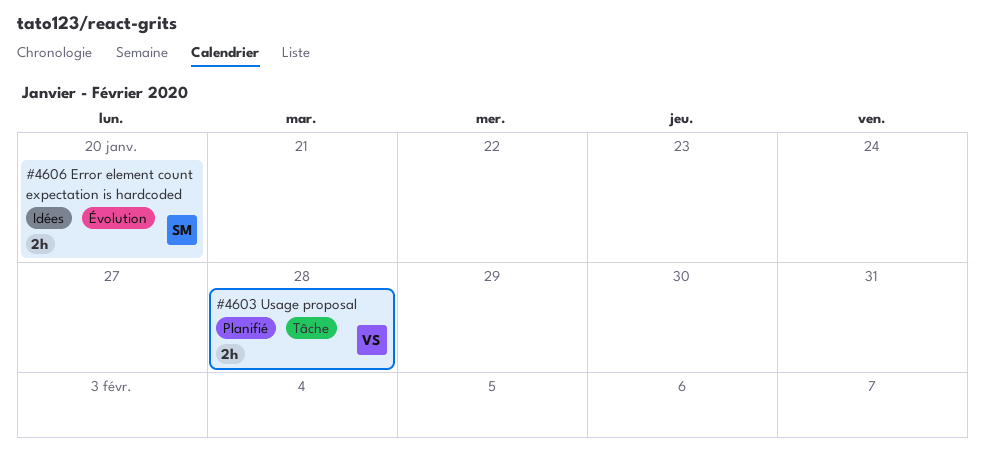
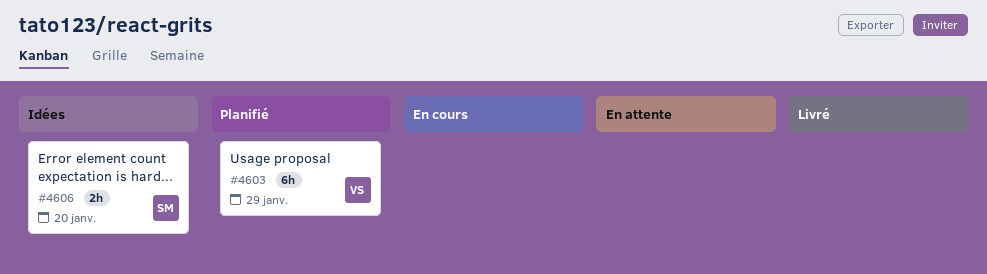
#4603, estimate: 2h -> 6h
#4603, due: Jan 28 -> Jan 29

